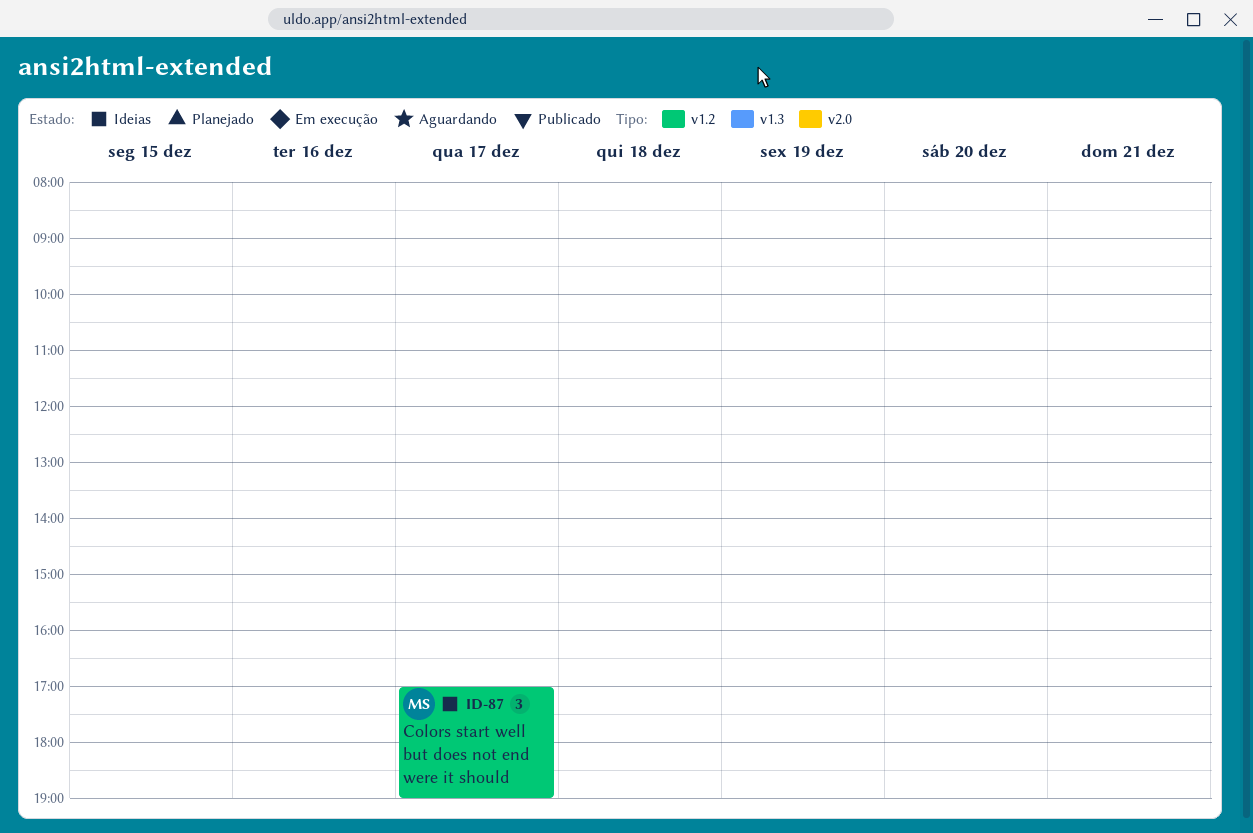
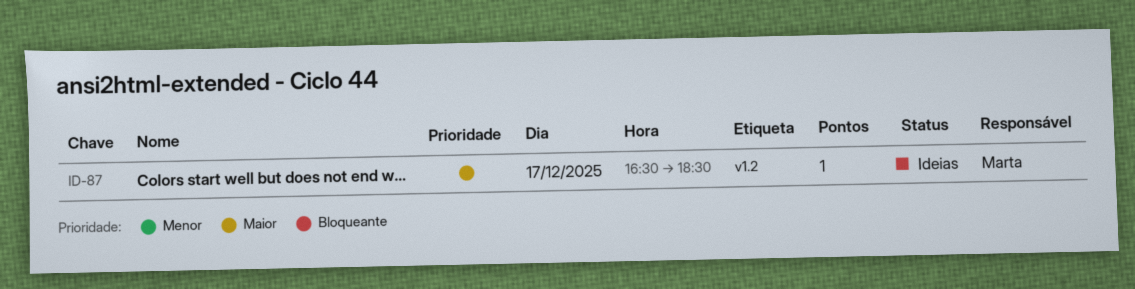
ID-87, estimate: 3 -> 1
ID-87, begins: 17:00 -> 16:30
ID-87, ends: 19:00 -> 18:30

